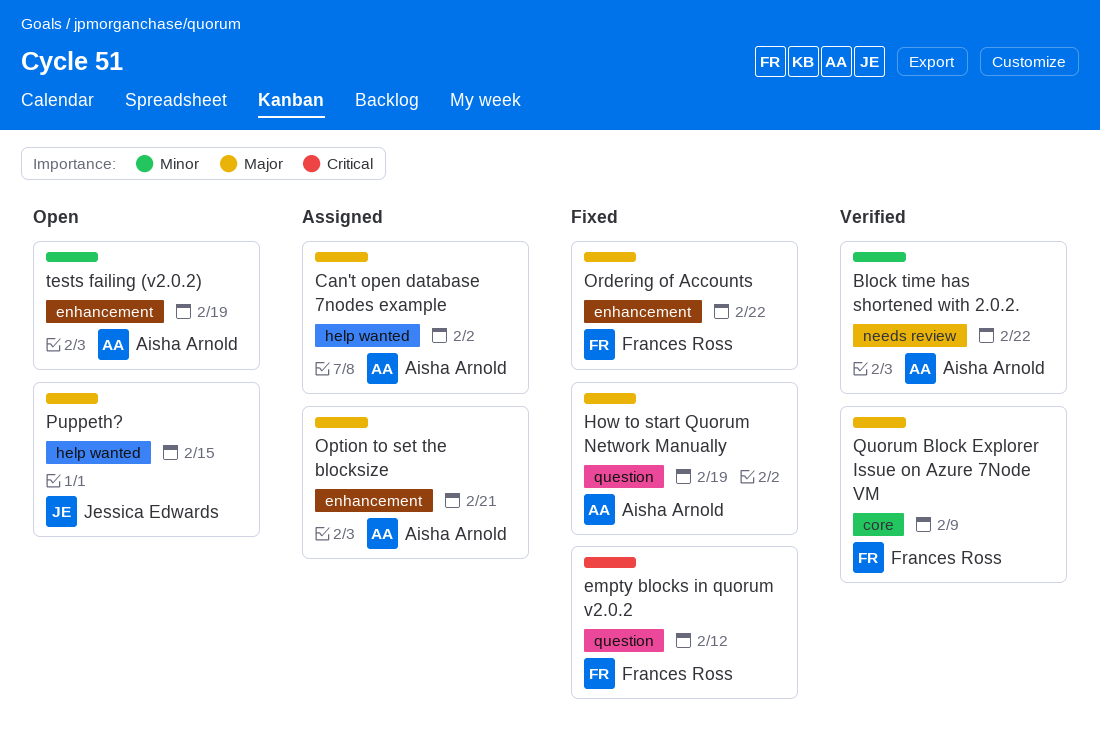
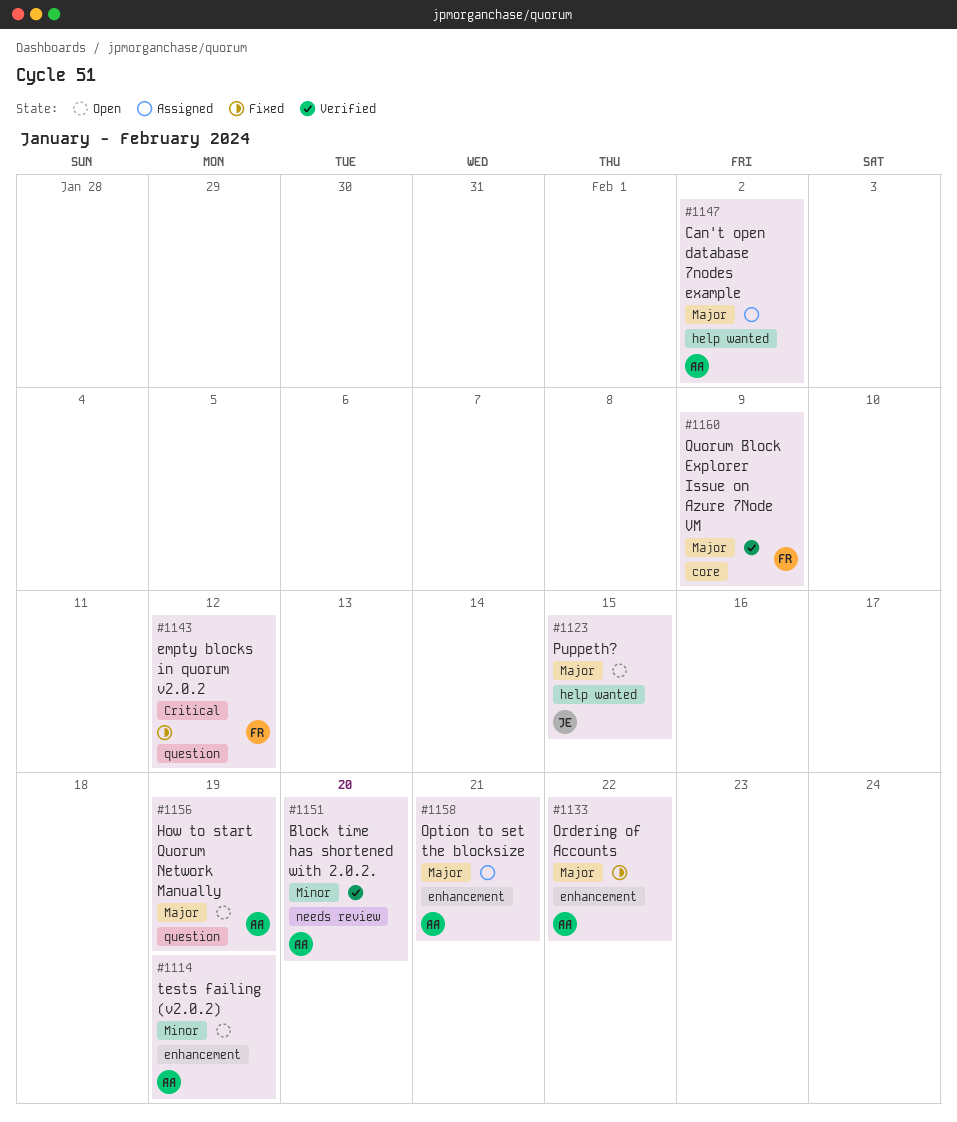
Block time has shortened with 2.0.2., due: Feb 22 -> Feb 20
How to start Quorum Network Manually, status: Fixed -> Open
Ordering of Accounts, owner: Frances Ross -> Aisha Arnold

